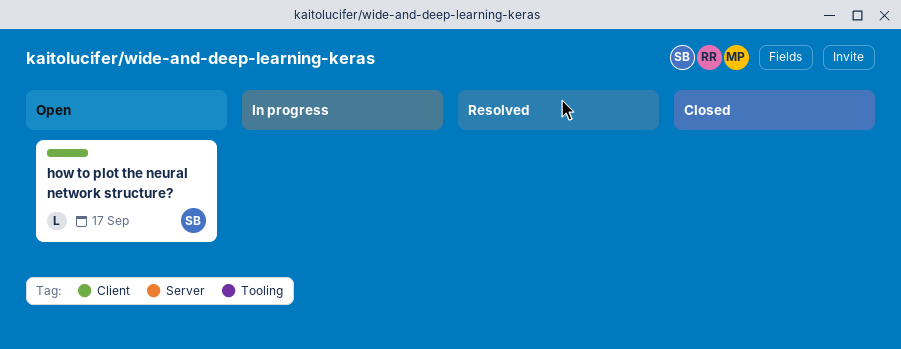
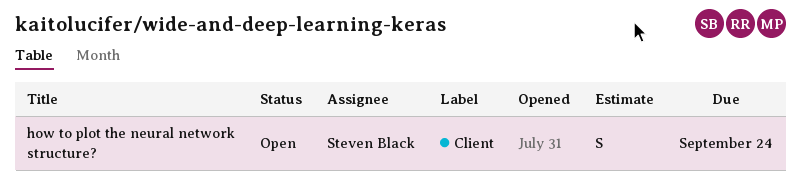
how to plot the neural network structure?, estimate: L -> S
how to plot the neural network structure?, due: Sep 17 -> Sep 24

